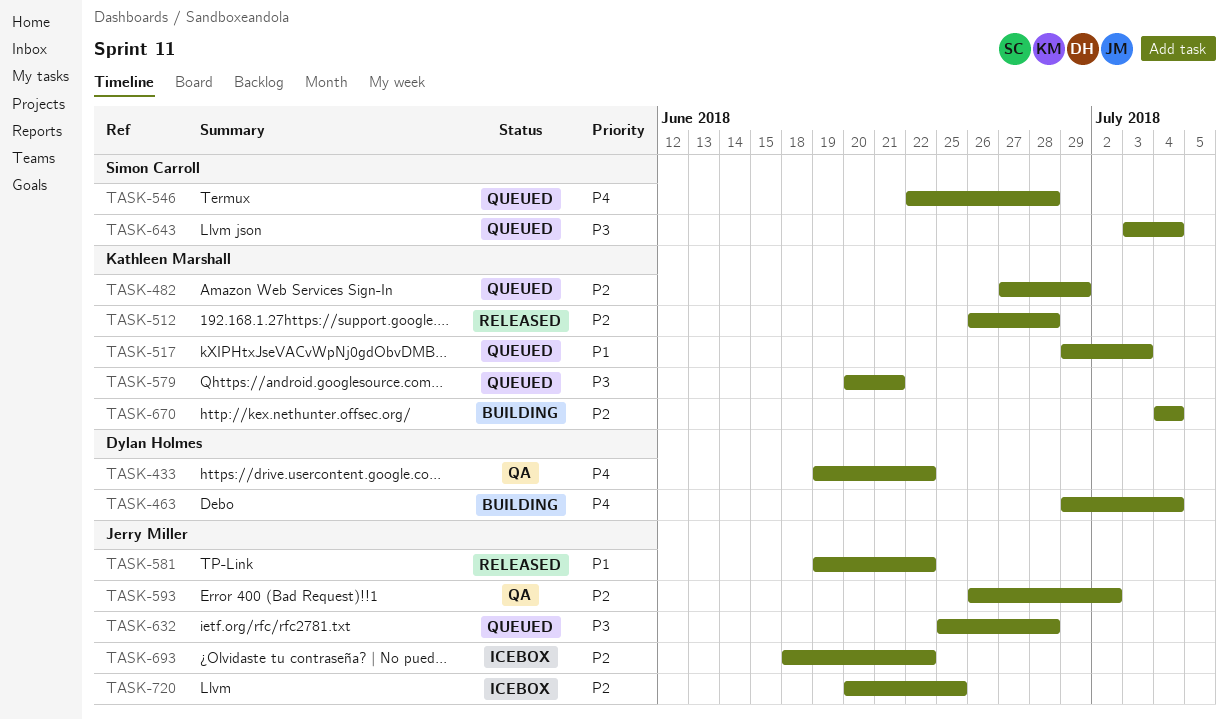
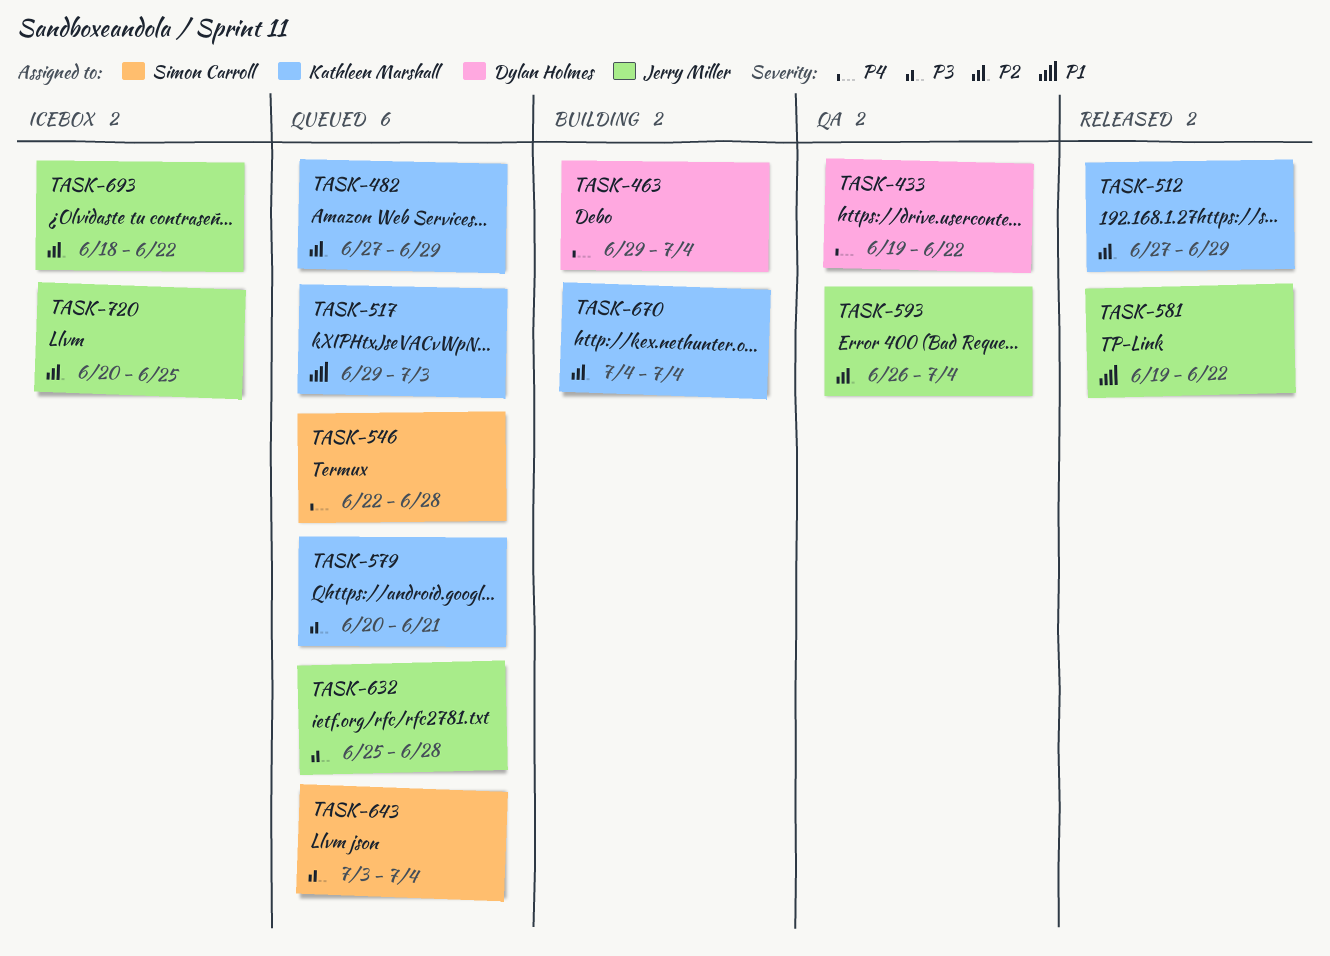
TASK-512, start: Jun 26 -> Jun 27
TASK-512, due: Jun 28 -> Jun 29
TASK-593, due: Jul 2 -> Jul 4

